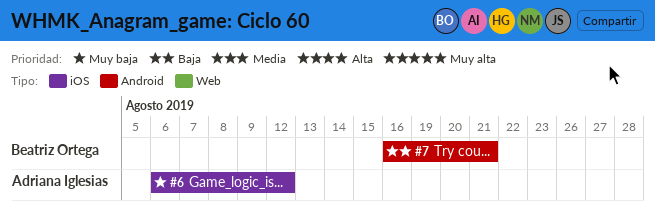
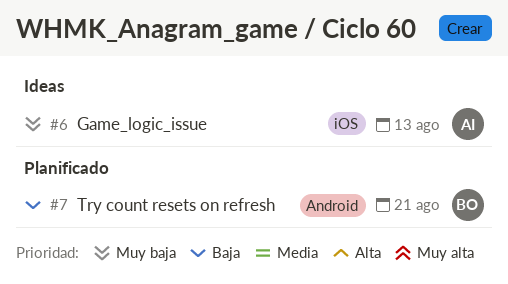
#6, due: Aug 12 -> Aug 13

